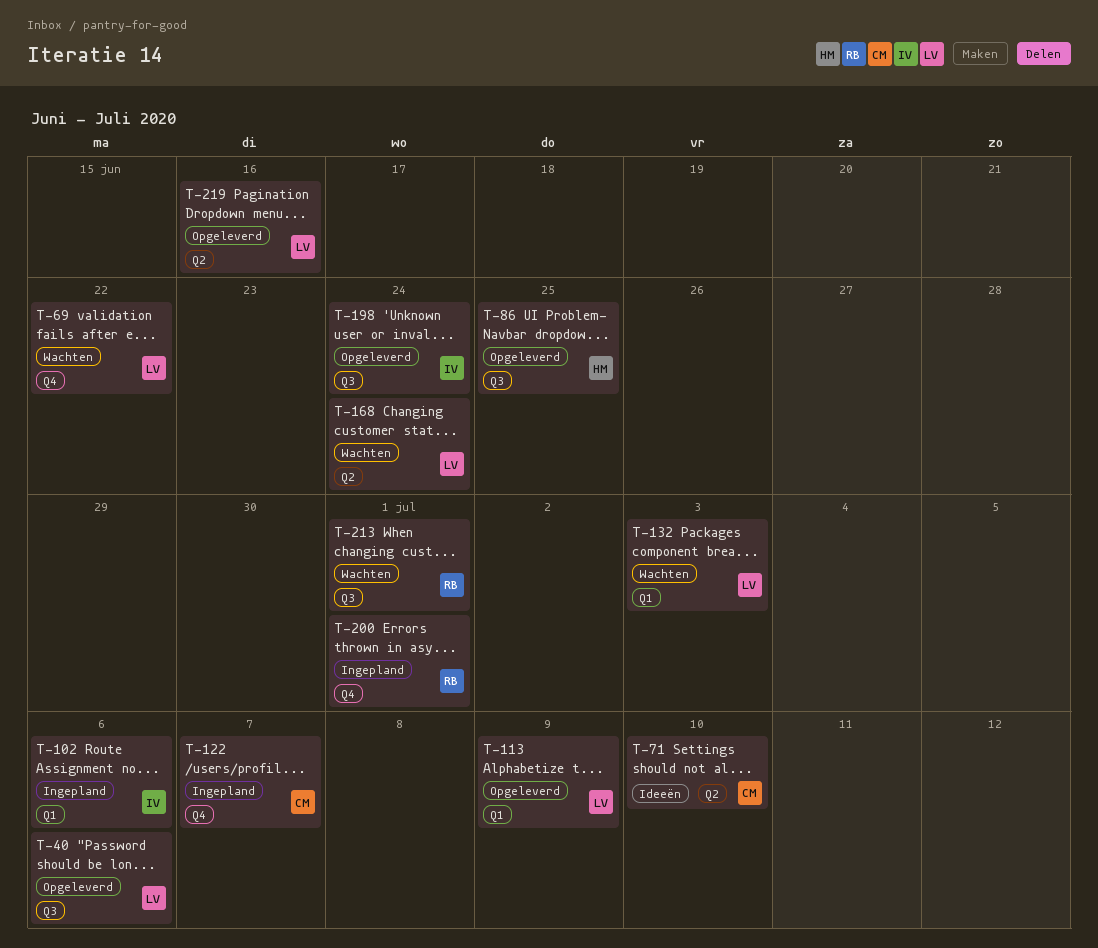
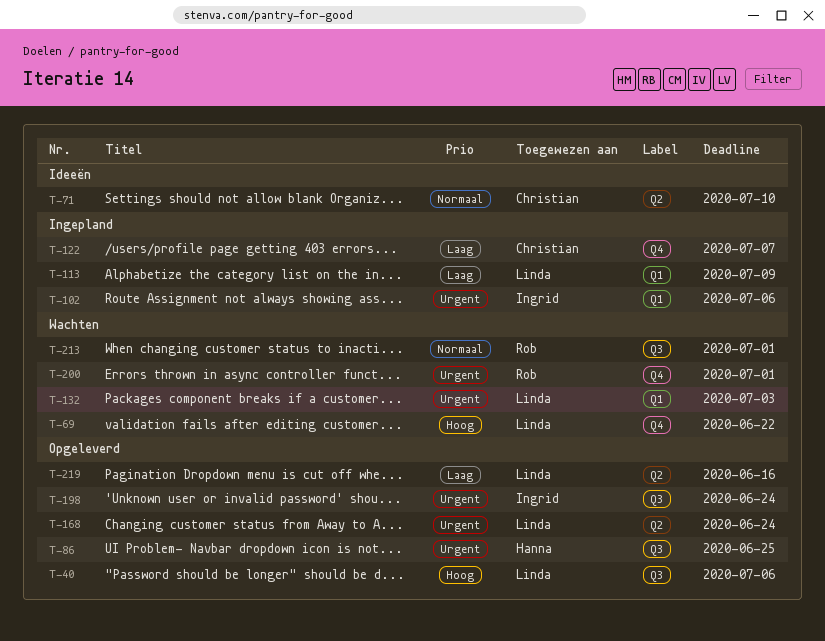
T-113, status: Opgeleverd -> Ingepland
T-168, status: Wachten -> Opgeleverd
T-200, status: Ingepland -> Wachten

